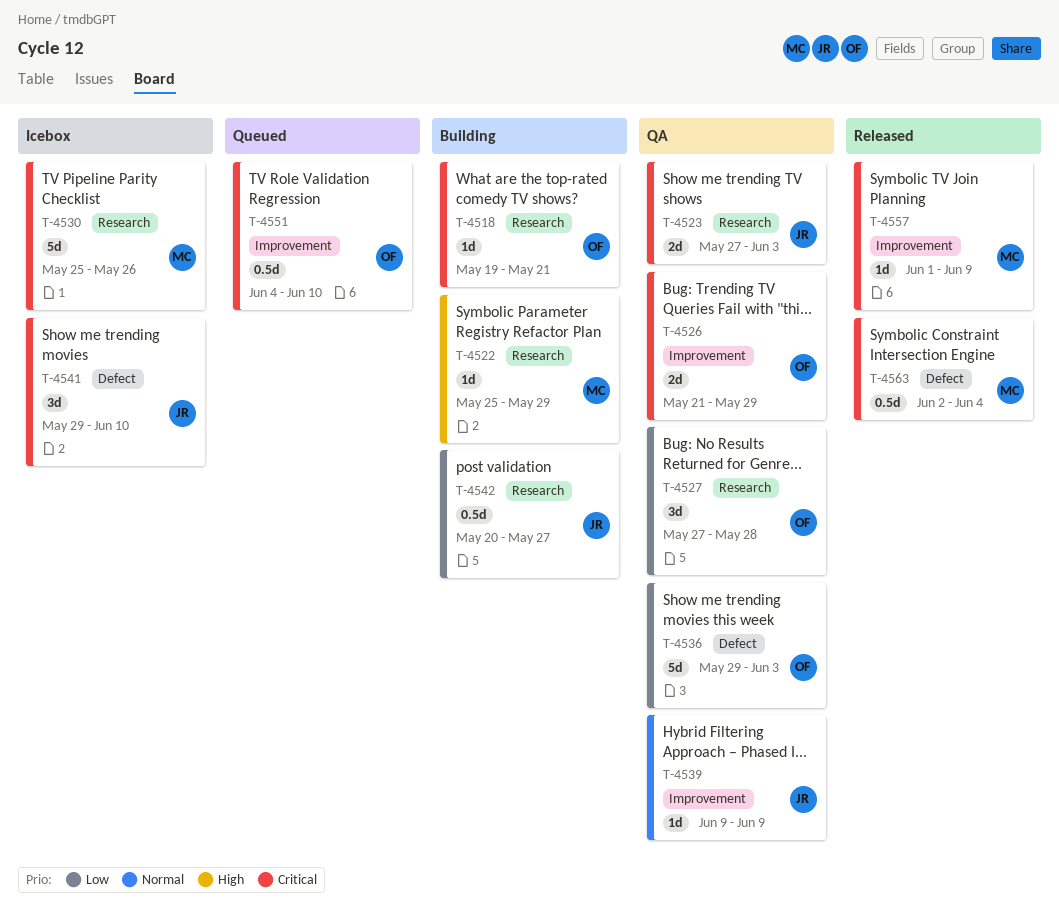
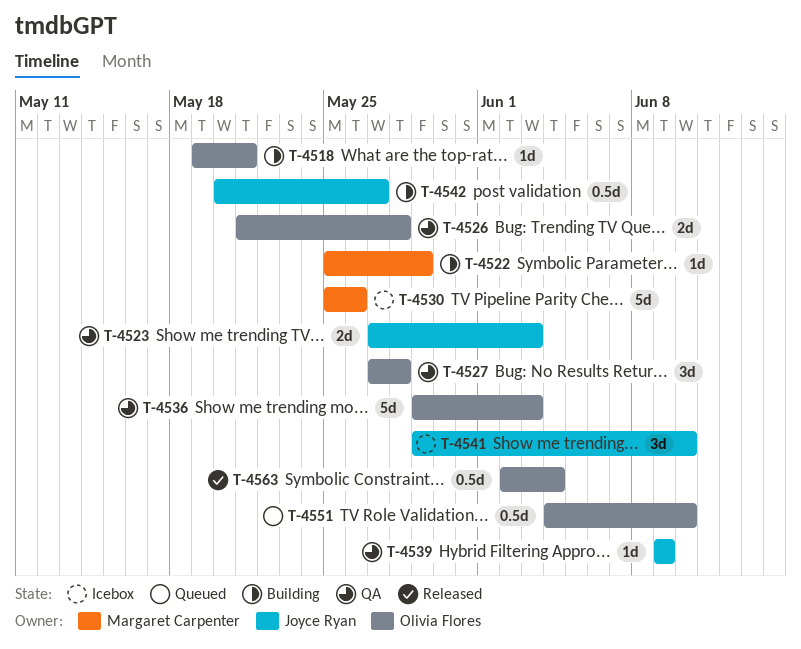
T-4526, due: May 29 -> May 28
T-4557: present -> none
T-4563, owner: Margaret Carpenter -> Olivia Flores

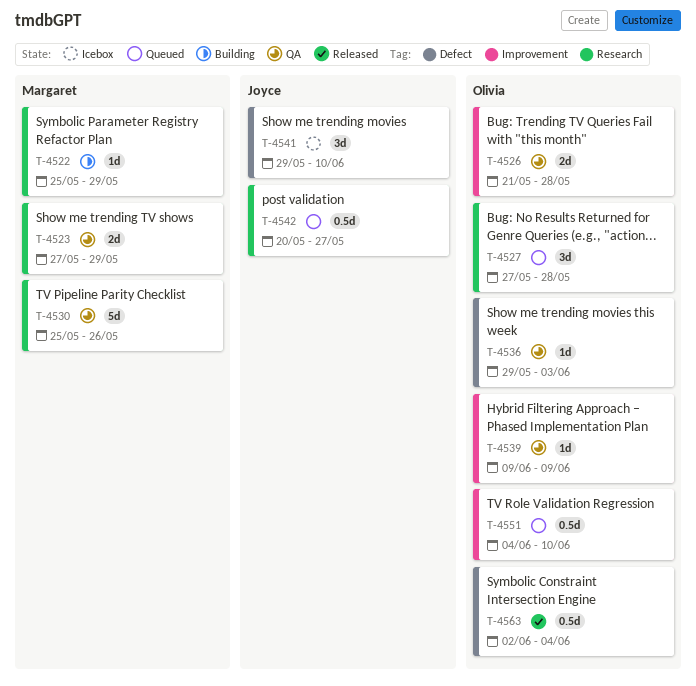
T-4518: present -> none
T-4523, owner: Joyce Ryan -> Margaret Carpenter
T-4523, due: Jun 3 -> May 29
T-4527, status: QA -> Queued
T-4530, status: Icebox -> QA
T-4536, estimate: 5d -> 1d
T-4539, owner: Joyce Ryan -> Olivia Flores
T-4542, status: Building -> Queued

